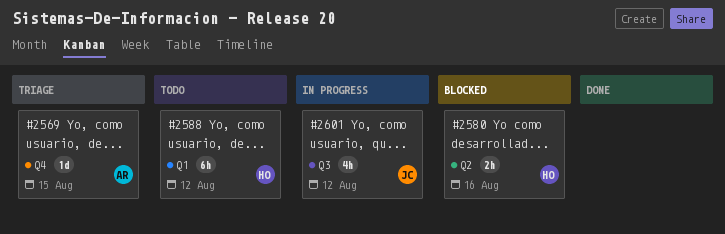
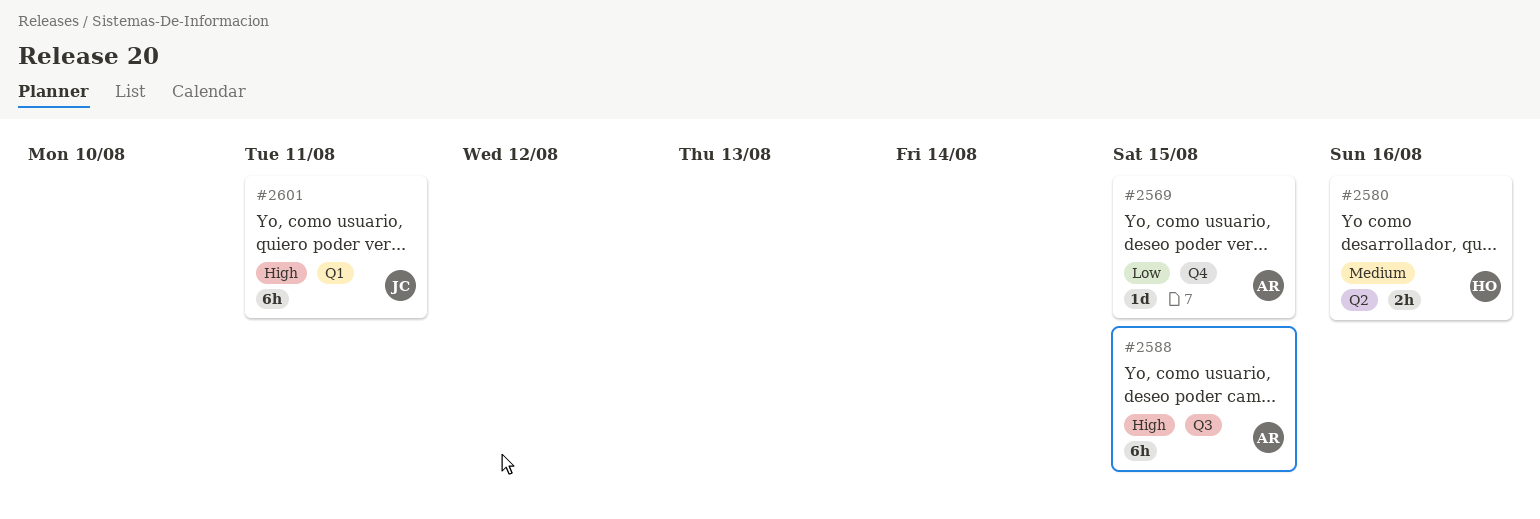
#2588, owner: HO -> AR
#2588, label: Q1 -> Q3
#2588, due: Aug 12 -> Aug 15
#2601, label: Q3 -> Q1
#2601, estimate: 4h -> 6h
#2601, due: Aug 12 -> Aug 11

